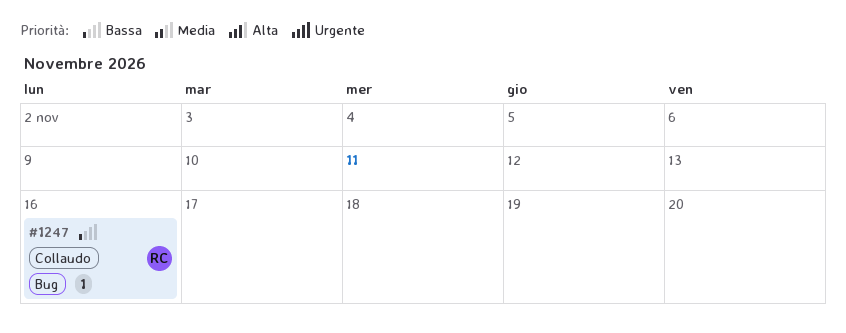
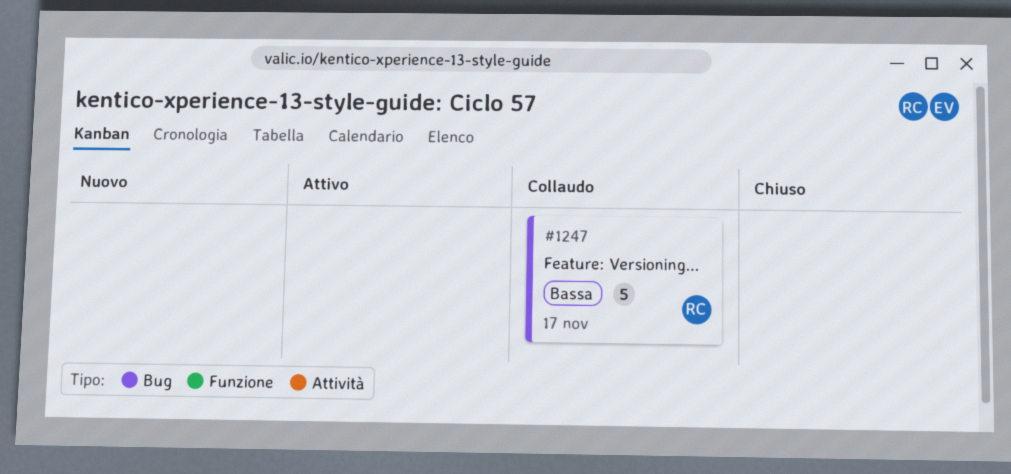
#1247, estimate: 1 -> 5
#1247, due: Nov 16 -> Nov 17

